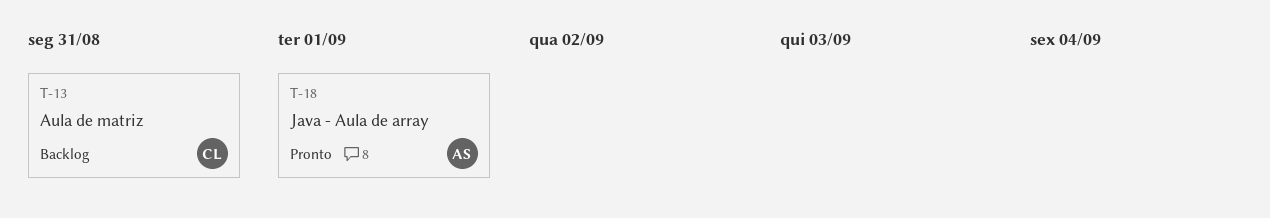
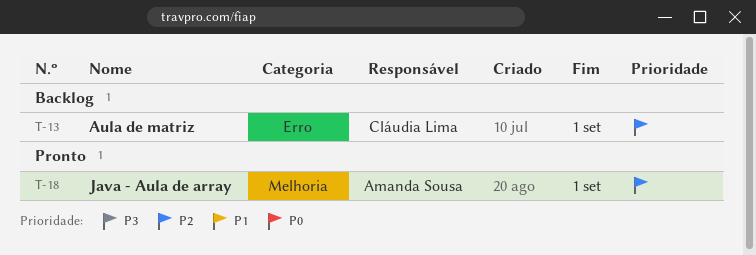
T-13, due: Aug 31 -> Sep 1

